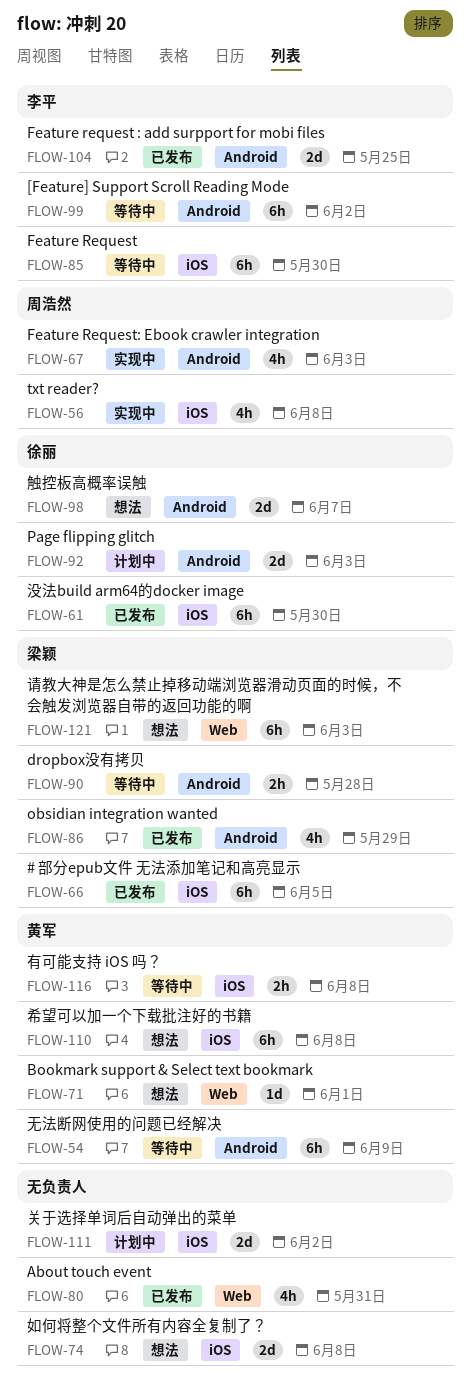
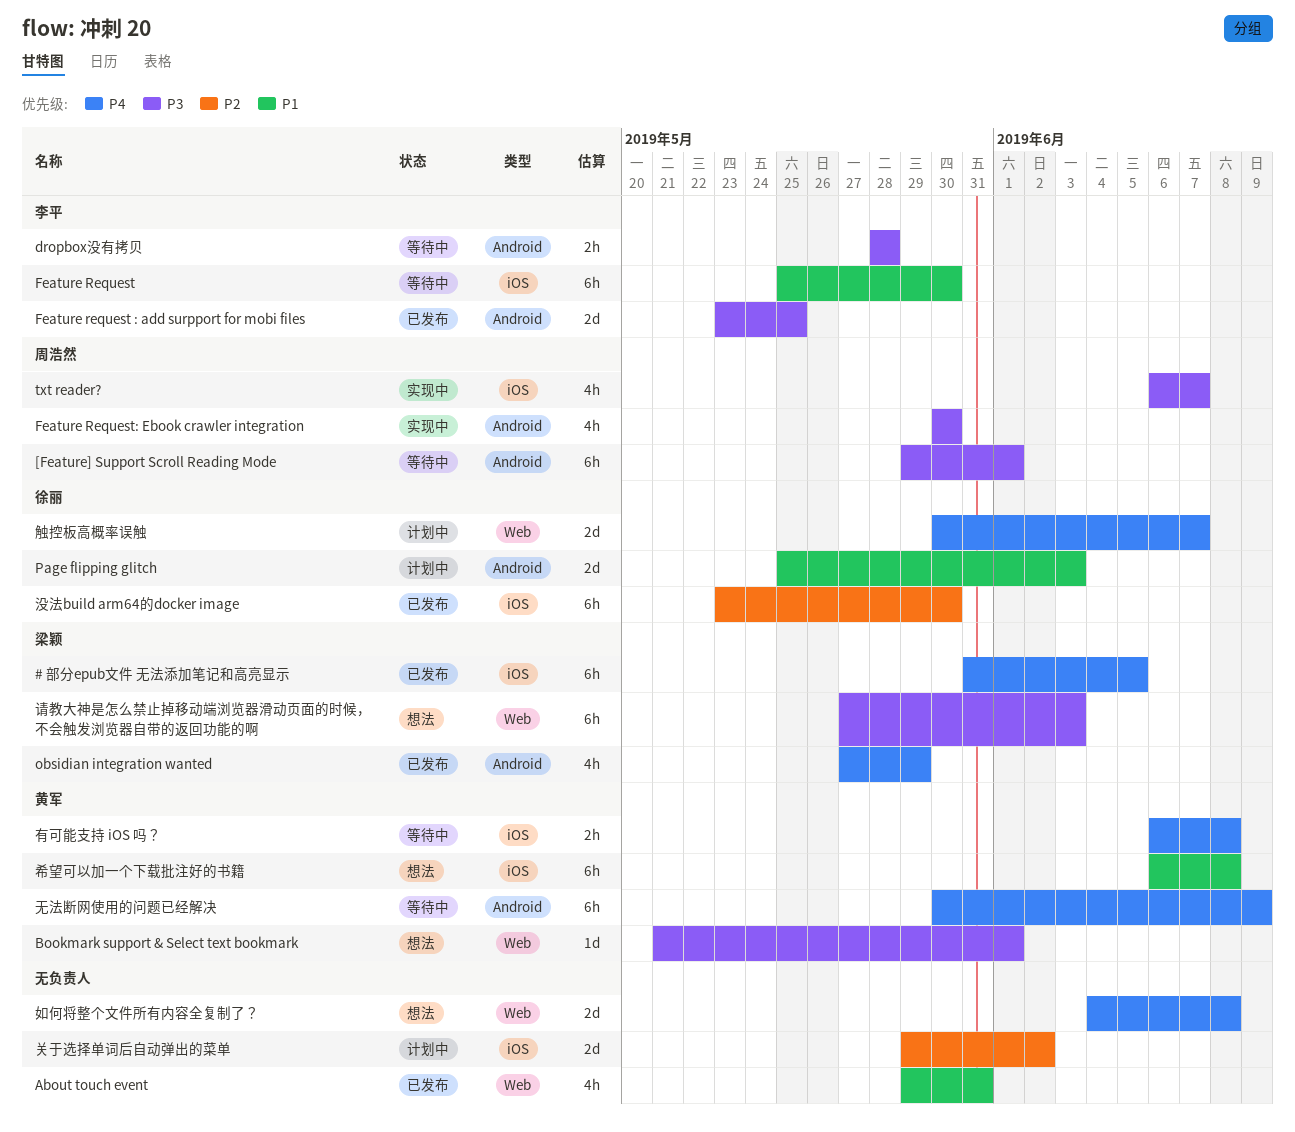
[Feature] Support Scroll Reading Mode, owner: 李平 -> 周浩然
[Feature] Support Scroll Reading Mode, due: Jun 2 -> Jun 1
dropbox没有拷贝, owner: 梁颖 -> 李平
Feature Request: Ebook crawler integration, due: Jun 3 -> May 30
txt reader?, due: Jun 8 -> Jun 7
如何将整个文件所有内容全复制了？, label: iOS -> Web
触控板高概率误触, status: 想法 -> 计划中
触控板高概率误触, label: Android -> Web

